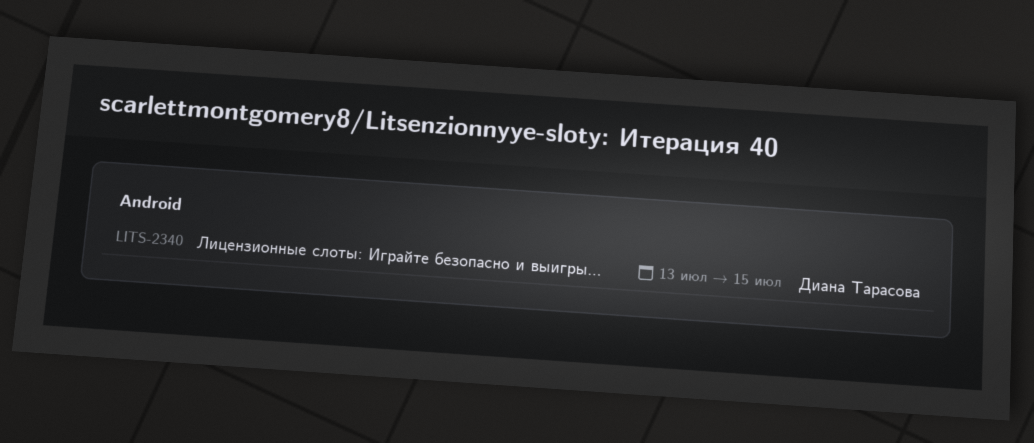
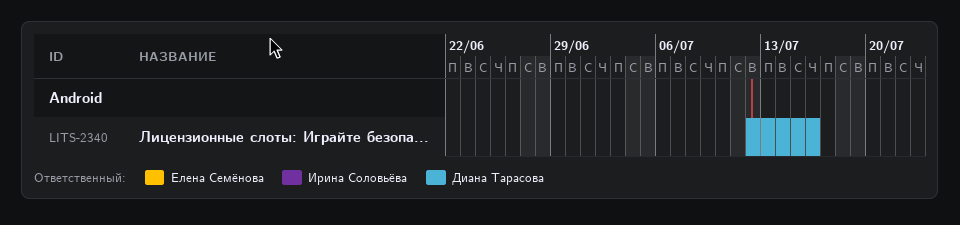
LITS-2340, start: Jul 13 -> Jul 12
LITS-2340, due: Jul 15 -> Jul 16

